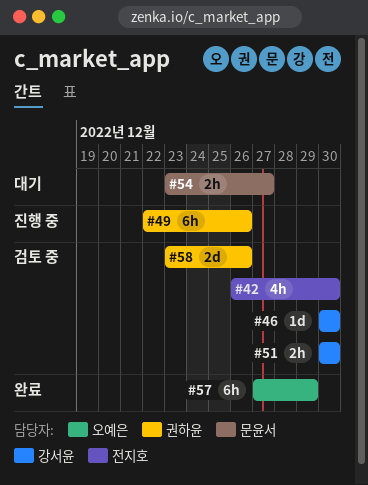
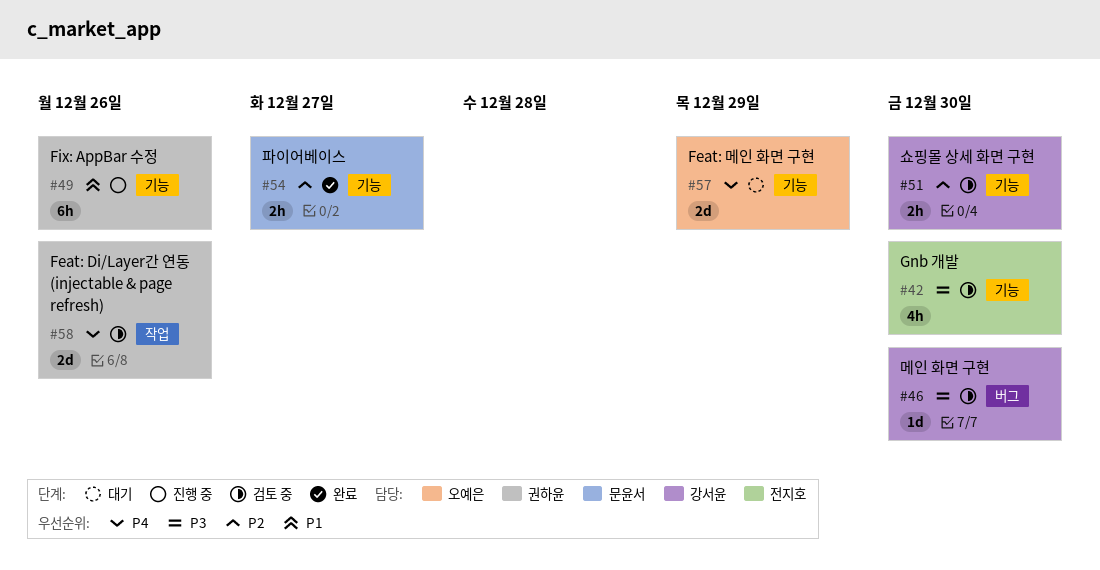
#54, status: 대기 -> 완료
#57, status: 완료 -> 대기
#57, estimate: 6h -> 2d

